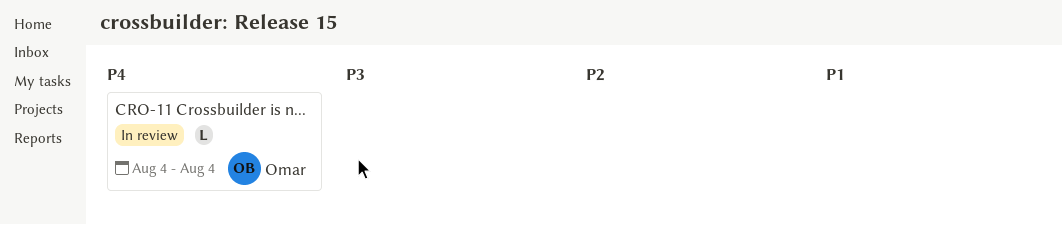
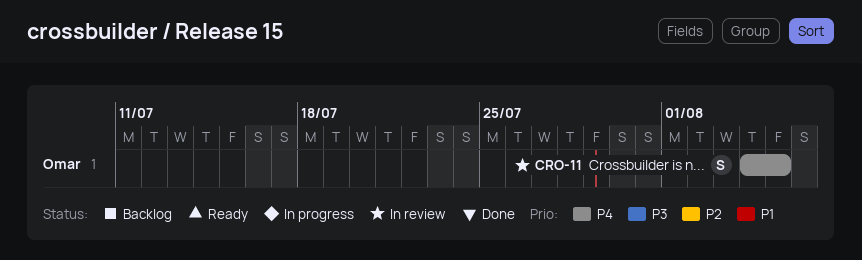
CRO-11, estimate: L -> S
CRO-11, due: Aug 4 -> Aug 5

